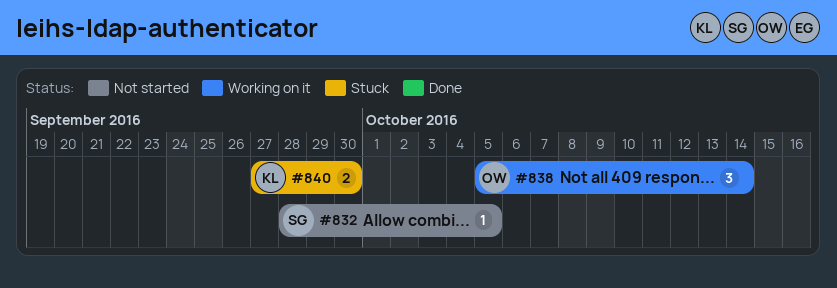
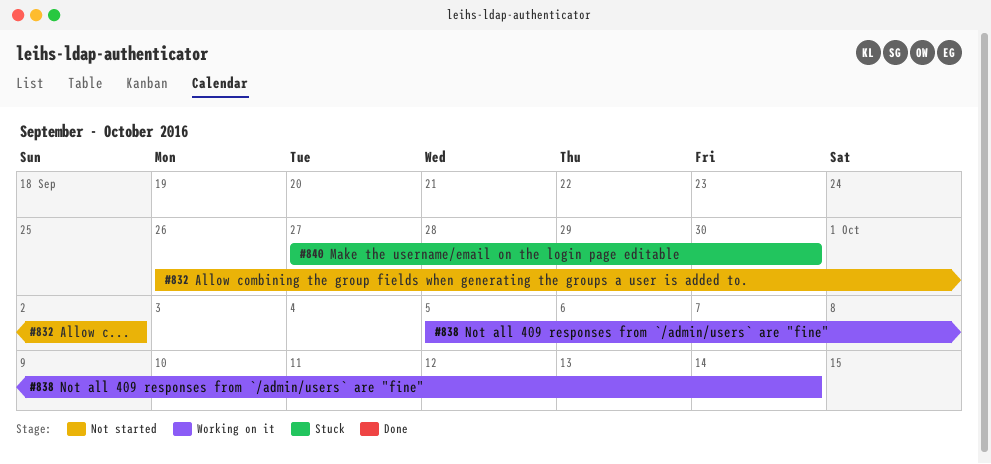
#832, start: Sep 28 -> Sep 26
#832, due: Oct 5 -> Oct 2

